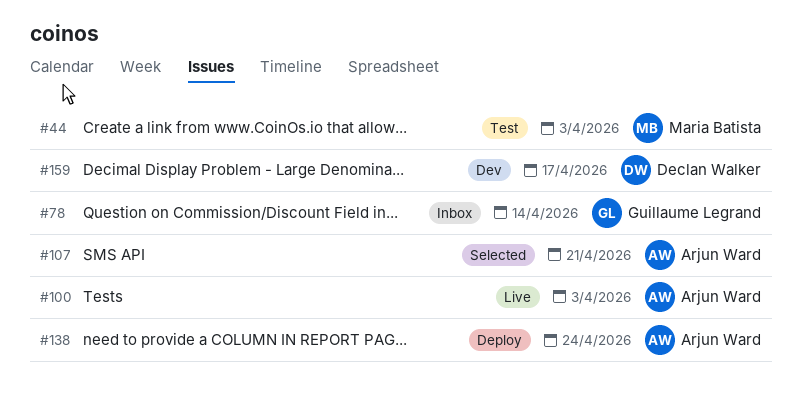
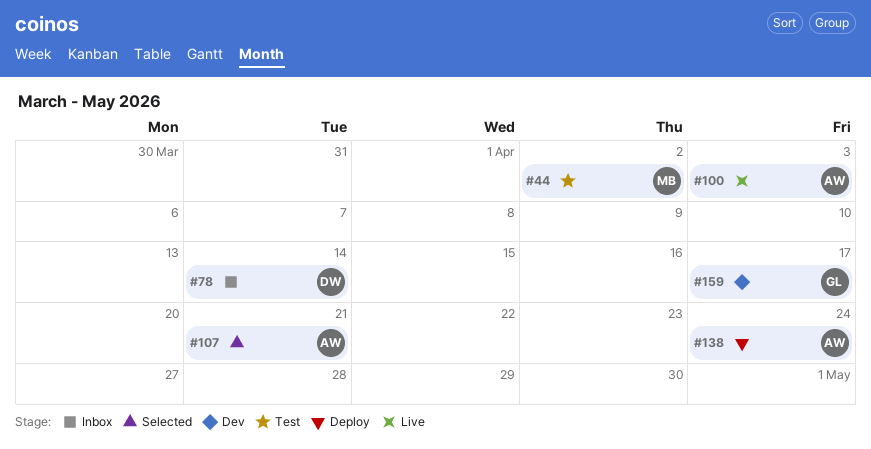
#44, due: Apr 3 -> Apr 2
#78, owner: Guillaume Legrand -> Declan Walker
#159, owner: Declan Walker -> Guillaume Legrand

